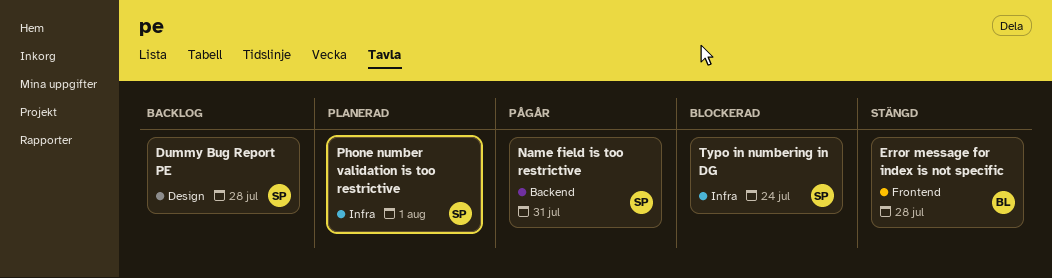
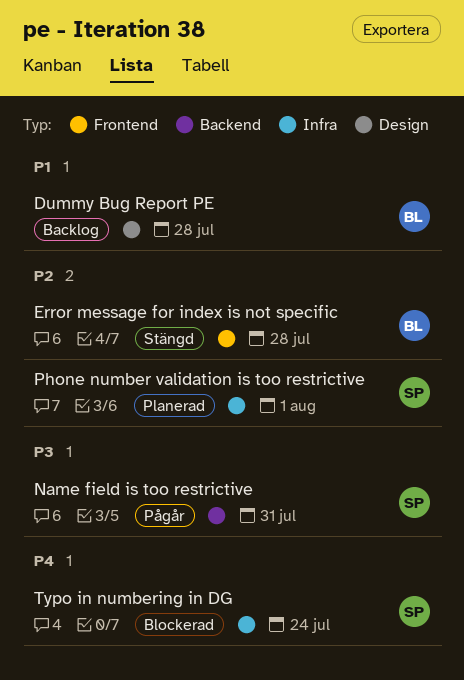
Dummy Bug Report PE, owner: SP -> BL

